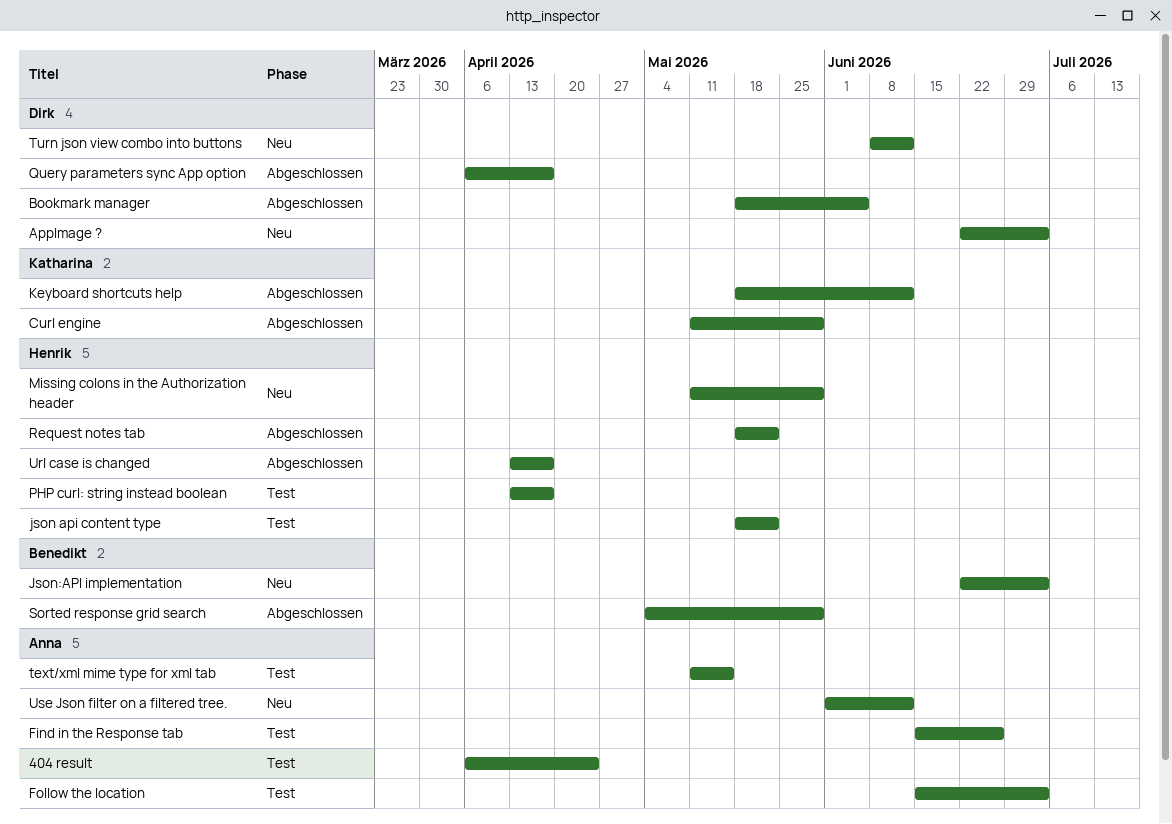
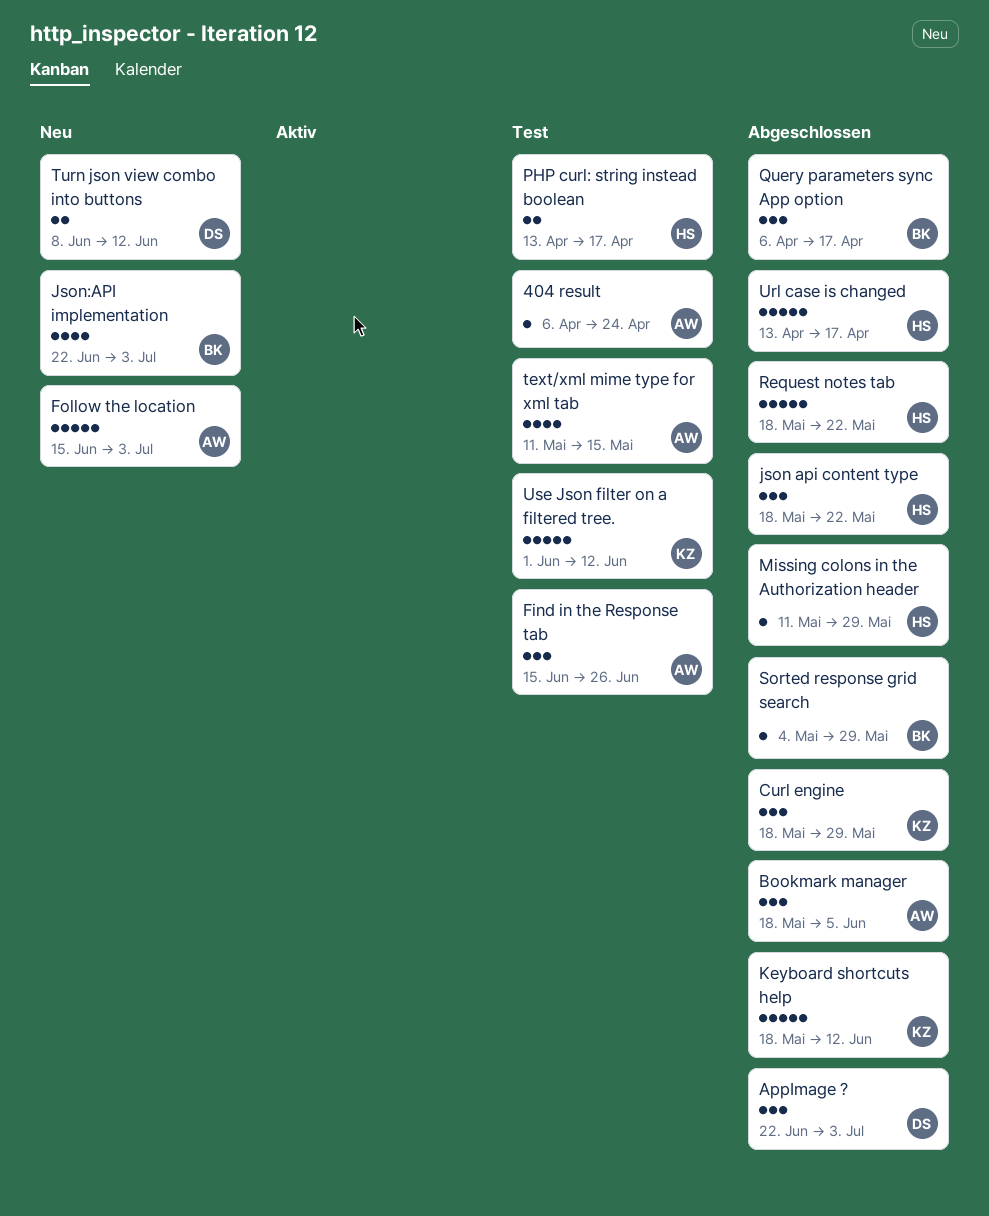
AppImage ?, status: Neu -> Abgeschlossen
Bookmark manager, owner: Dirk -> Anna
Curl engine, start: May 11 -> May 18
Follow the location, status: Test -> Neu
json api content type, status: Test -> Abgeschlossen
Missing colons in the Authorization header, status: Neu -> Abgeschlossen
Query parameters sync App option, owner: Dirk -> Benedikt
Use Json filter on a filtered tree., status: Neu -> Test
Use Json filter on a filtered tree., owner: Anna -> Katharina

